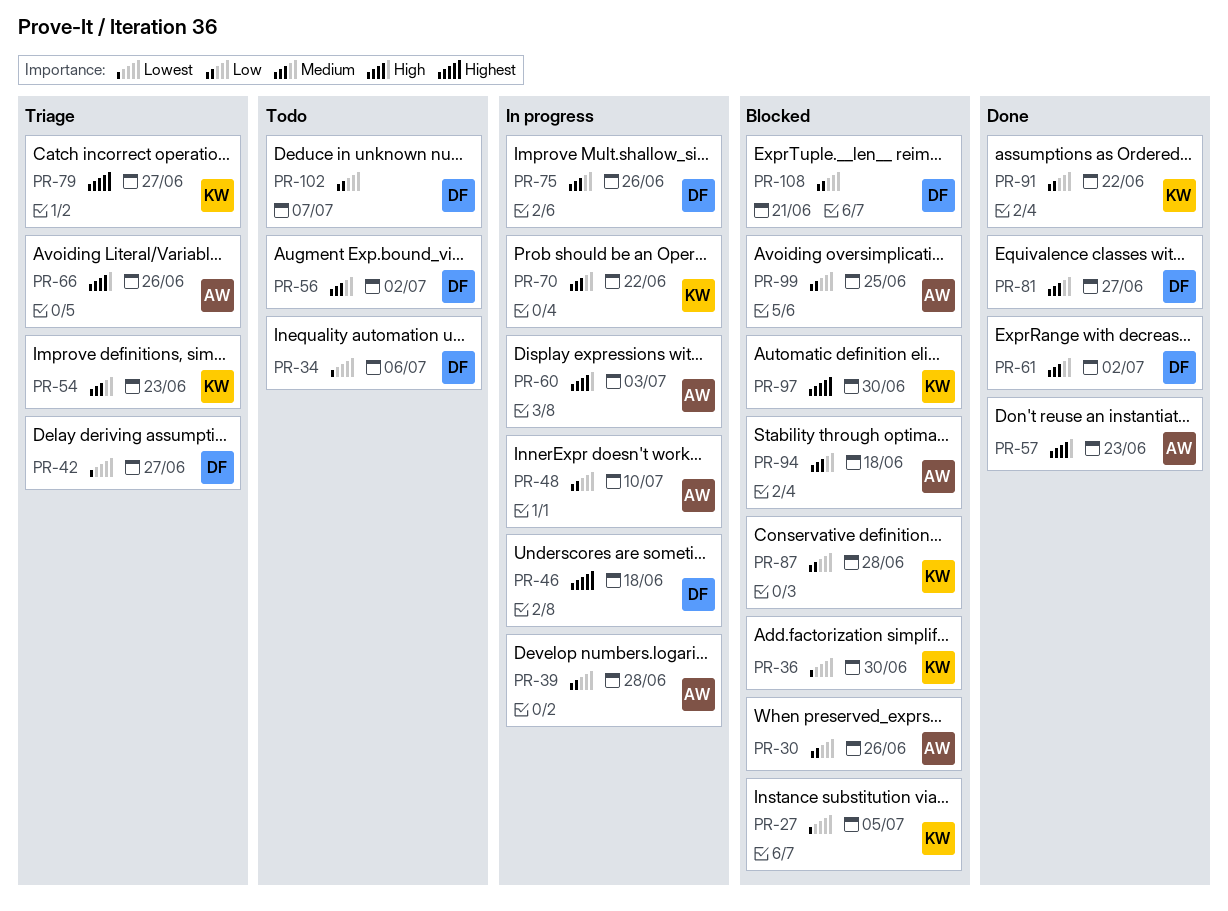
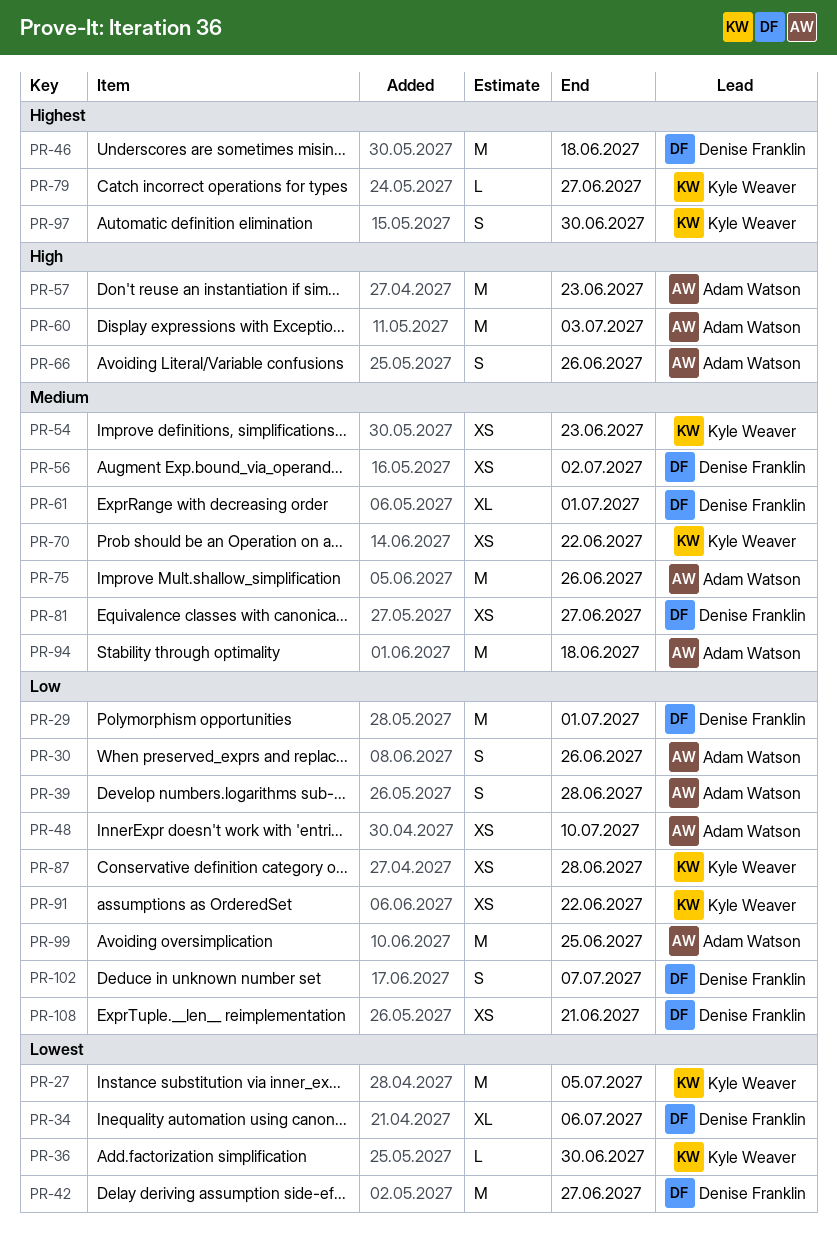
PR-29: none -> present
PR-61, due: Jul 2 -> Jul 1
PR-75, owner: Denise Franklin -> Adam Watson

